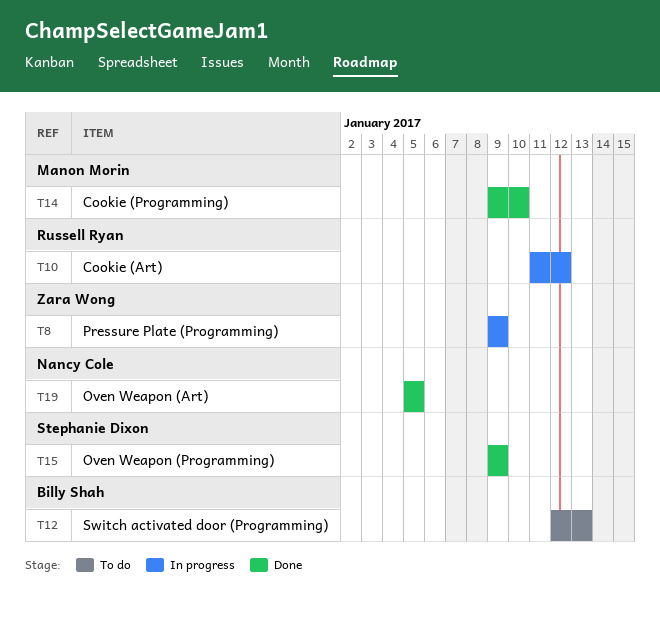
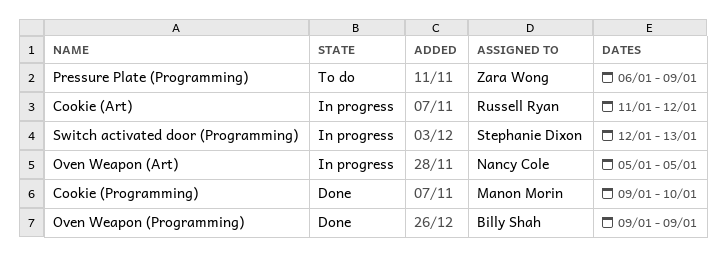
Oven Weapon (Art), status: Done -> In progress
Oven Weapon (Programming), owner: Stephanie Dixon -> Billy Shah
Pressure Plate (Programming), status: In progress -> To do
Pressure Plate (Programming), start: Jan 9 -> Jan 6
Switch activated door (Programming), status: To do -> In progress
Switch activated door (Programming), owner: Billy Shah -> Stephanie Dixon

